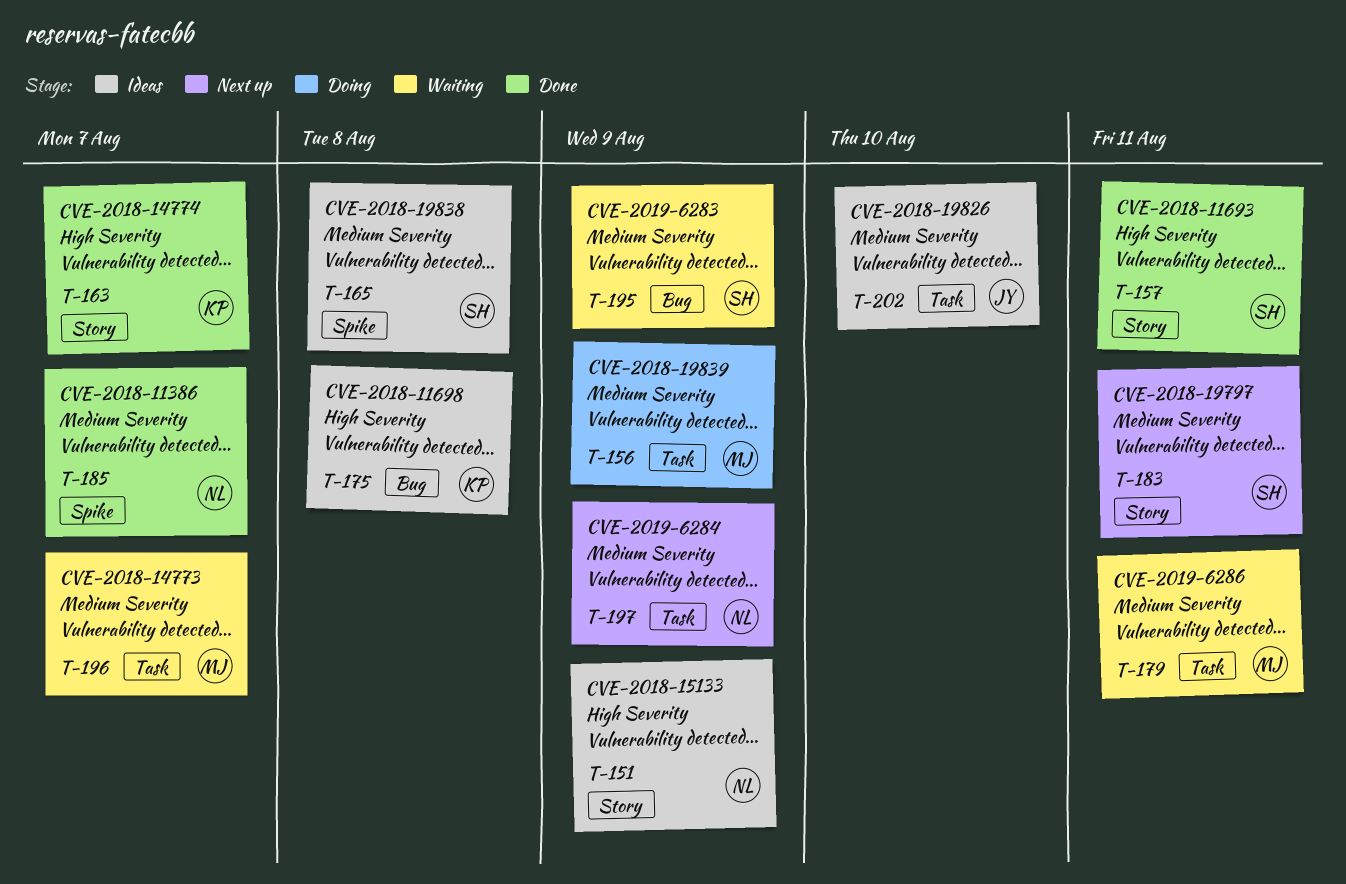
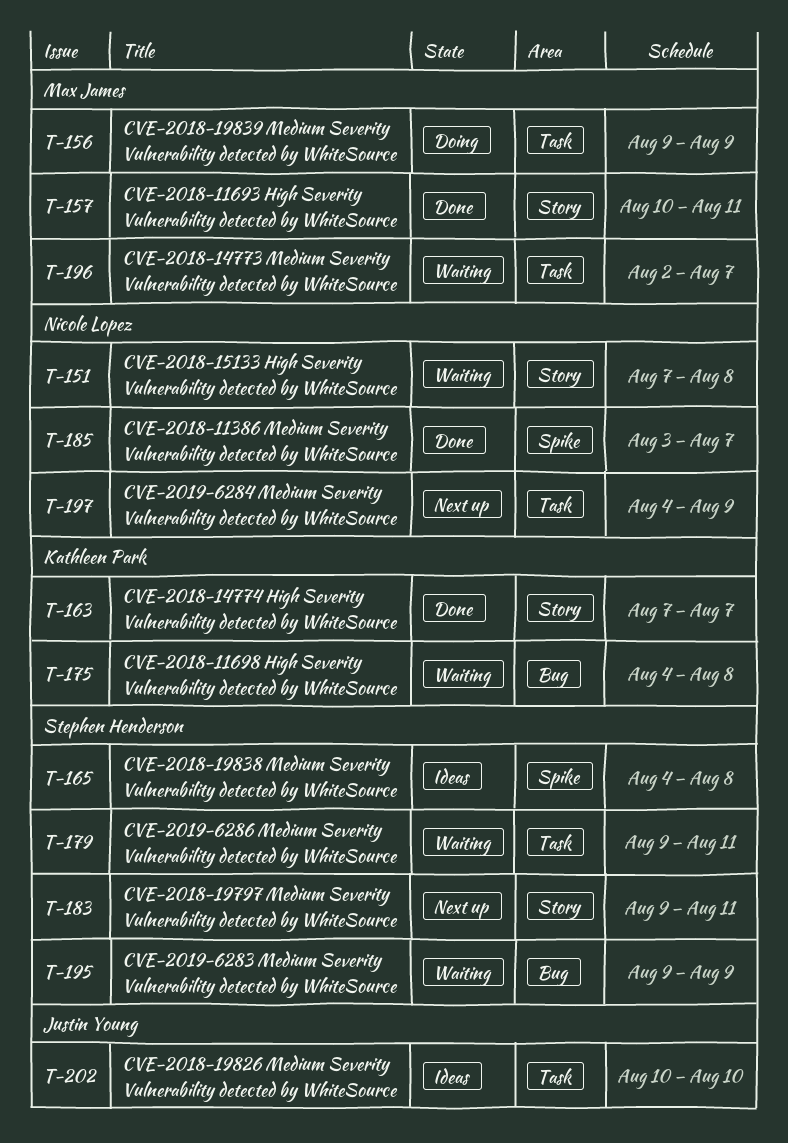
T-151, status: Ideas -> Waiting
T-151, due: Aug 9 -> Aug 8
T-157, owner: Stephen Henderson -> Max James
T-175, status: Ideas -> Waiting
T-179, owner: Max James -> Stephen Henderson

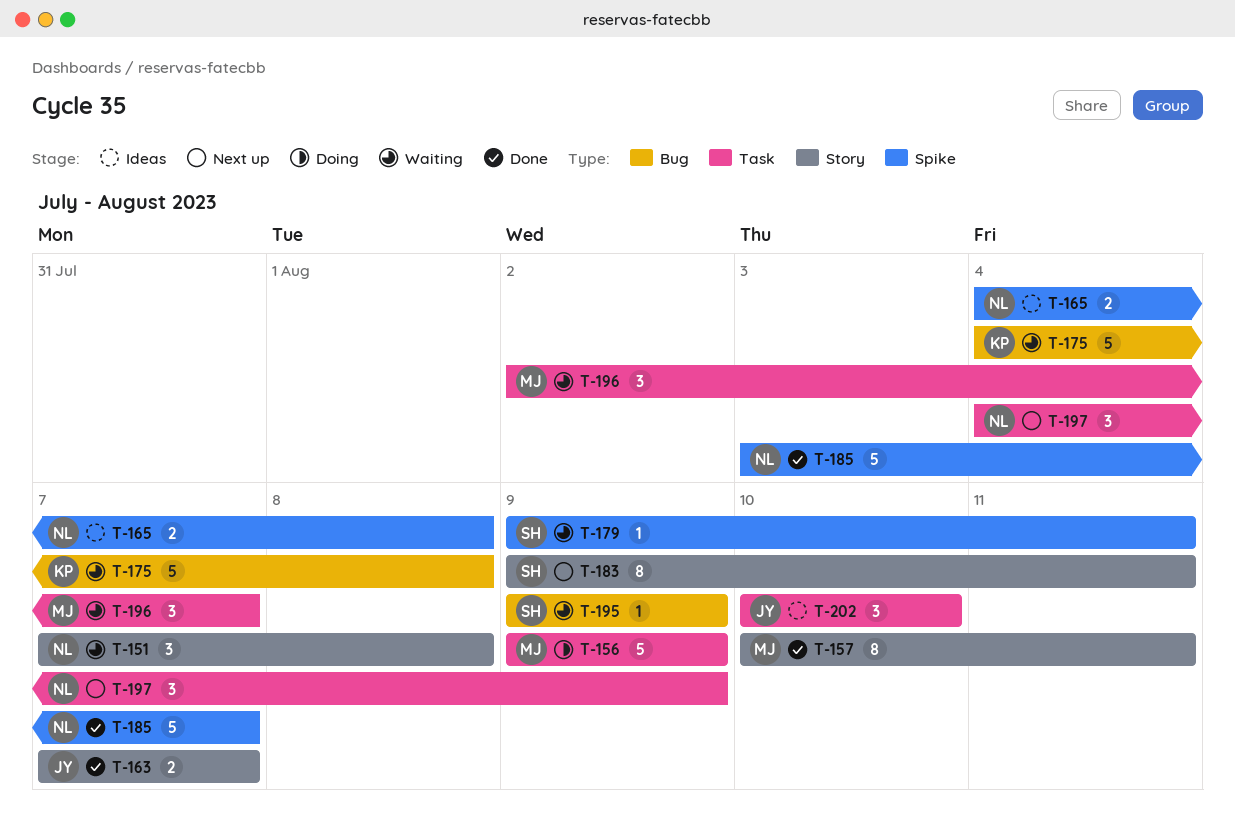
T-163, owner: Kathleen Park -> Justin Young
T-165, owner: Stephen Henderson -> Nicole Lopez
T-179, label: Task -> Spike

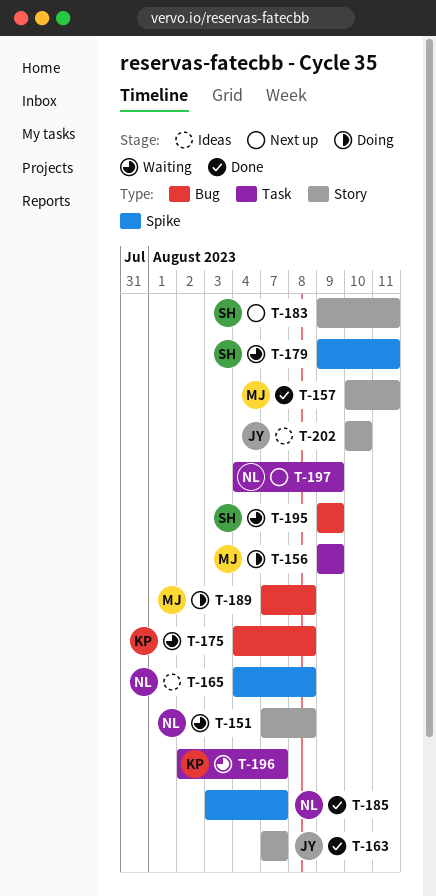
T-189: none -> present
T-196, owner: MJ -> KP
T-202, label: Task -> Story

